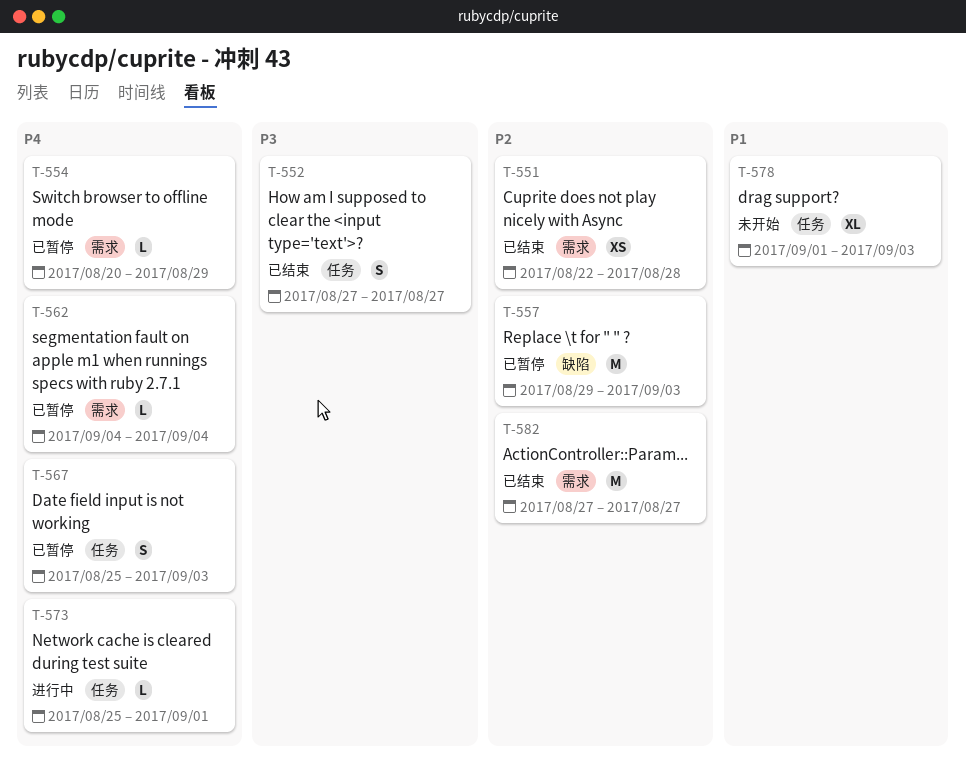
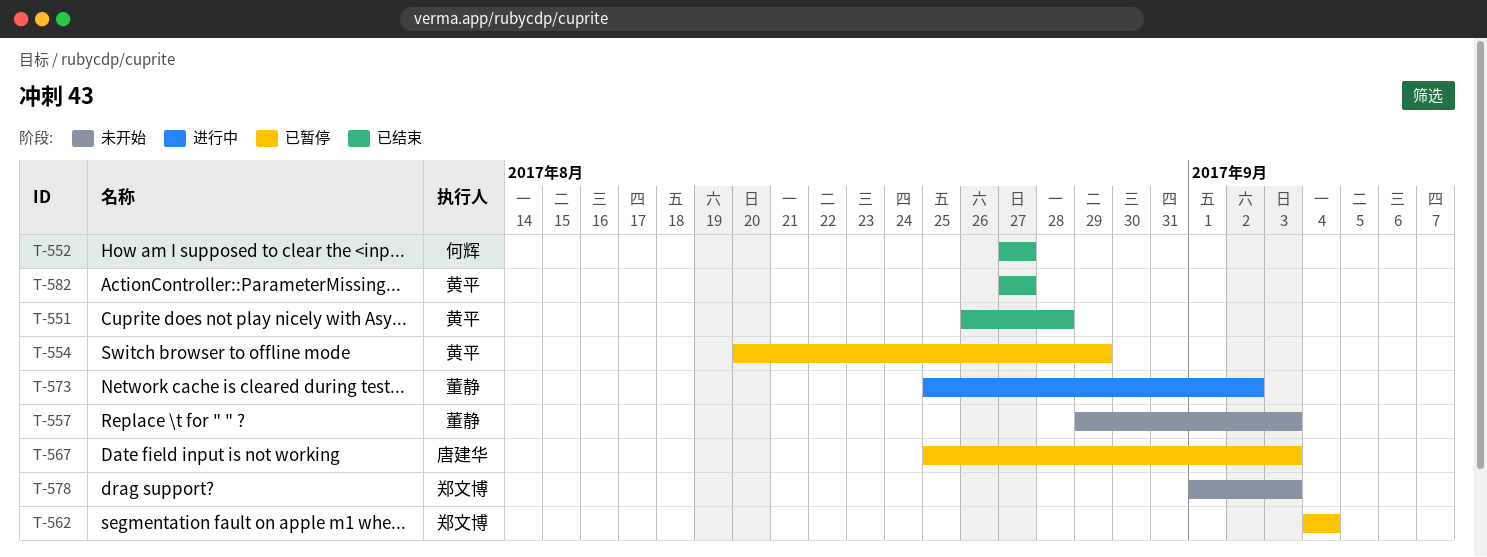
T-551, start: Aug 22 -> Aug 26
T-557, status: 已暂停 -> 未开始
T-573, due: Sep 1 -> Sep 2

